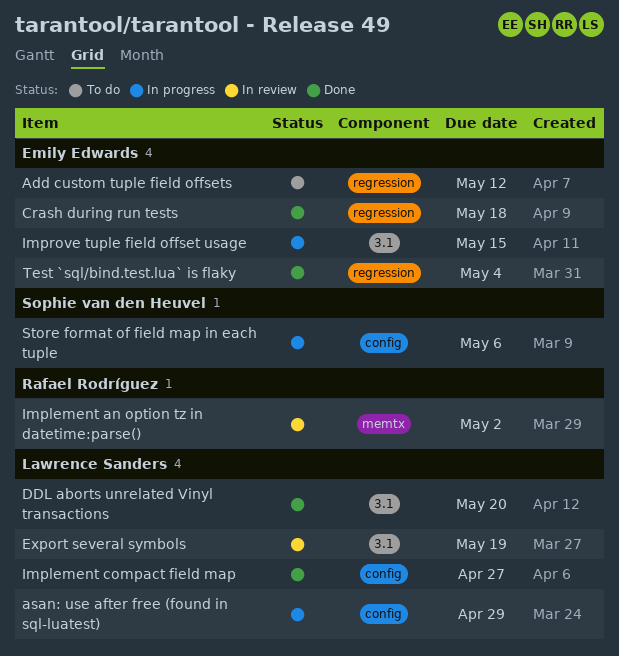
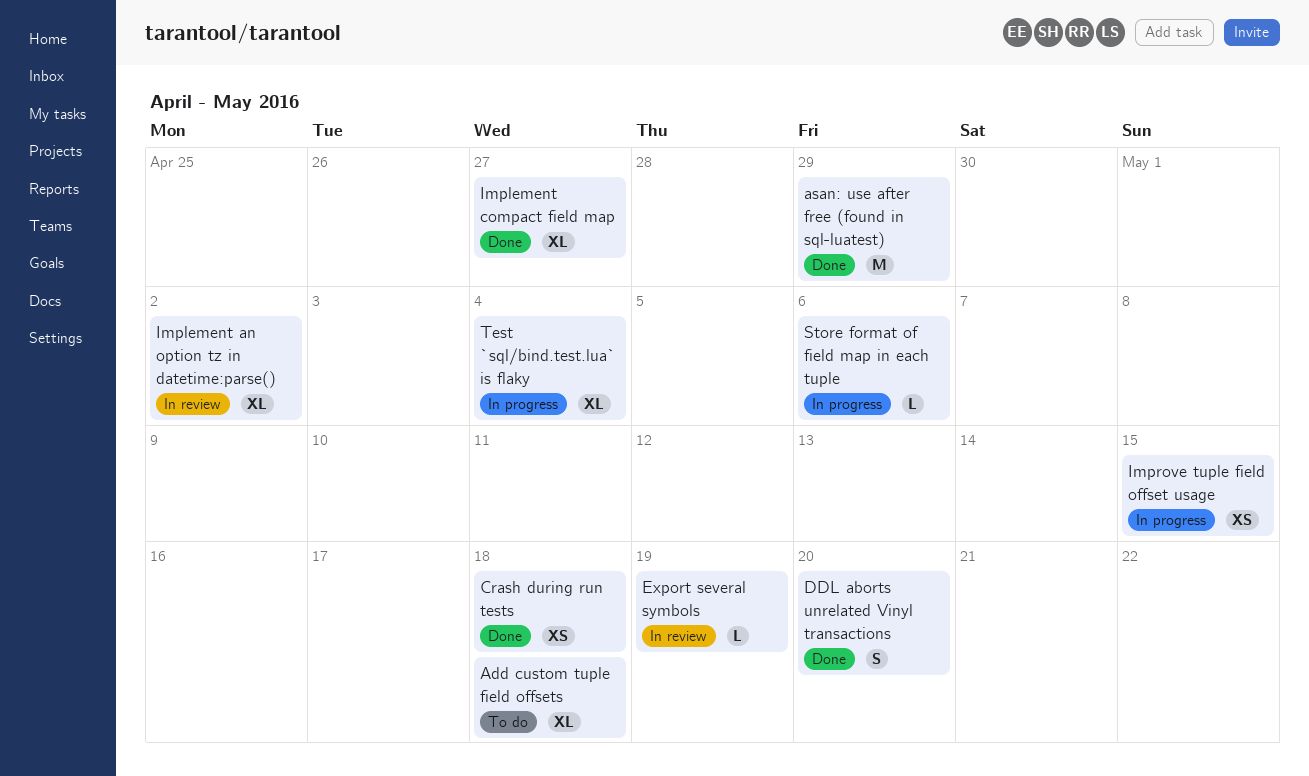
Add custom tuple field offsets, due: May 12 -> May 18
asan: use after free (found in sql-luatest), status: In progress -> Done
Test `sql/bind.test.lua` is flaky, status: Done -> In progress

